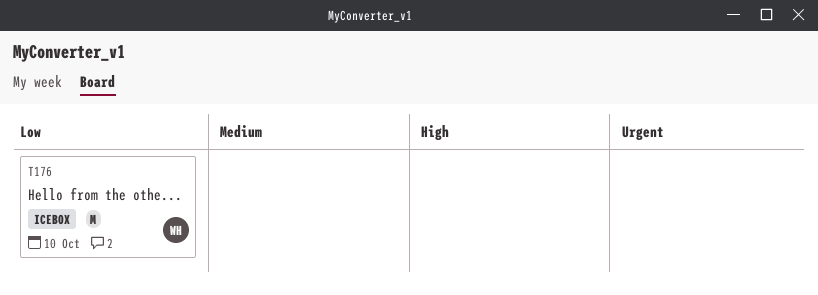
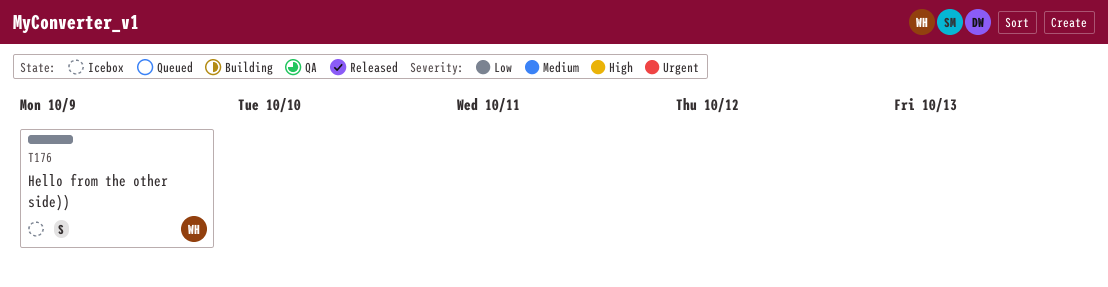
T176, estimate: M -> S
T176, due: Oct 10 -> Oct 9

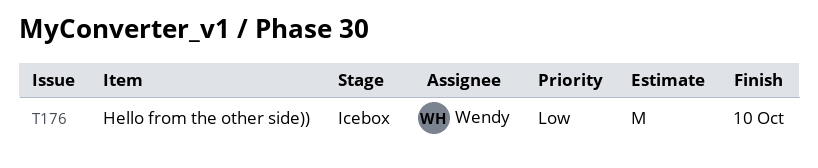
T176, estimate: S -> M
T176, due: Oct 9 -> Oct 10

